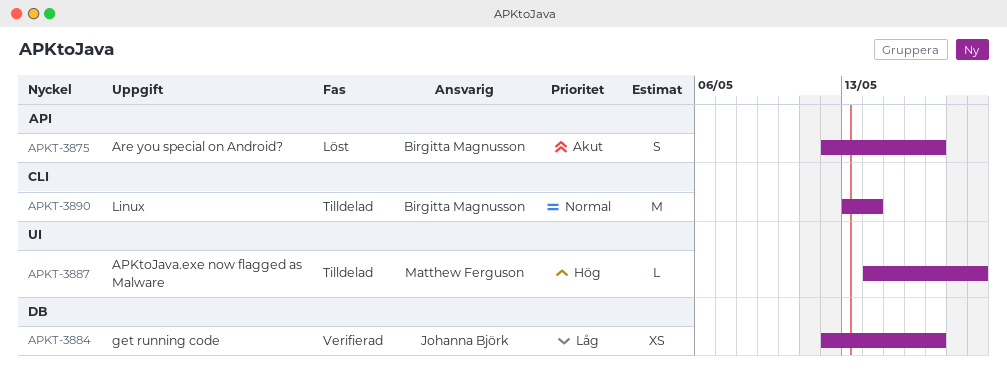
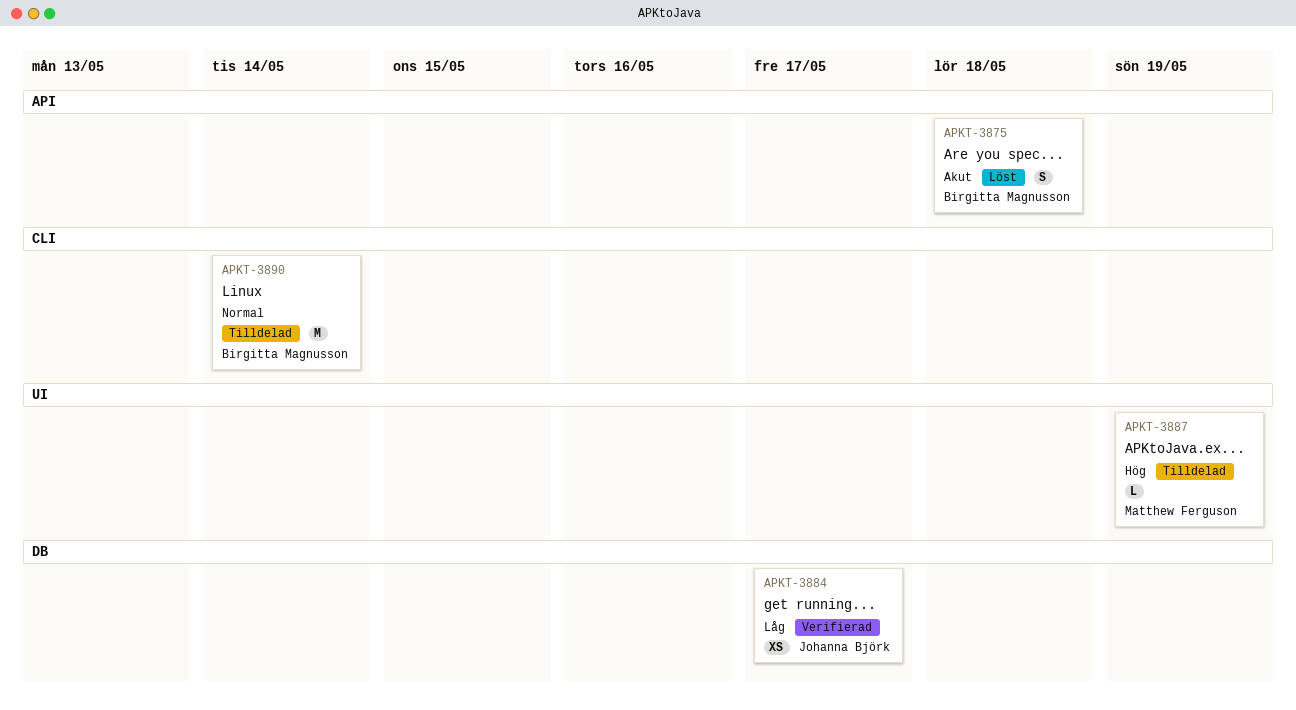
APKT-3875, due: May 17 -> May 18

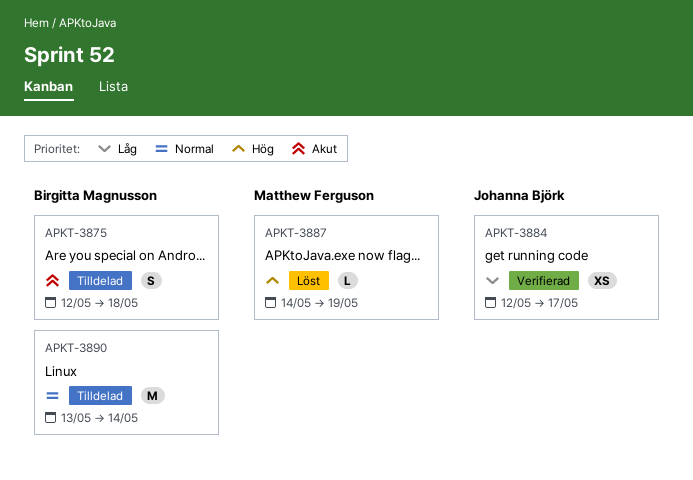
APKT-3875, status: Löst -> Tilldelad
APKT-3887, status: Tilldelad -> Löst

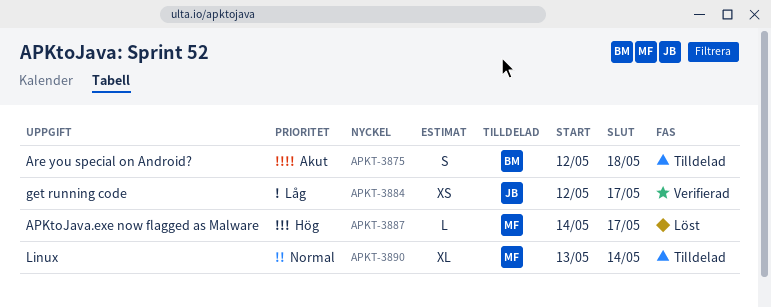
APKT-3887, due: May 19 -> May 17
APKT-3890, owner: Birgitta Magnusson -> Matthew Ferguson
APKT-3890, estimate: M -> XL

